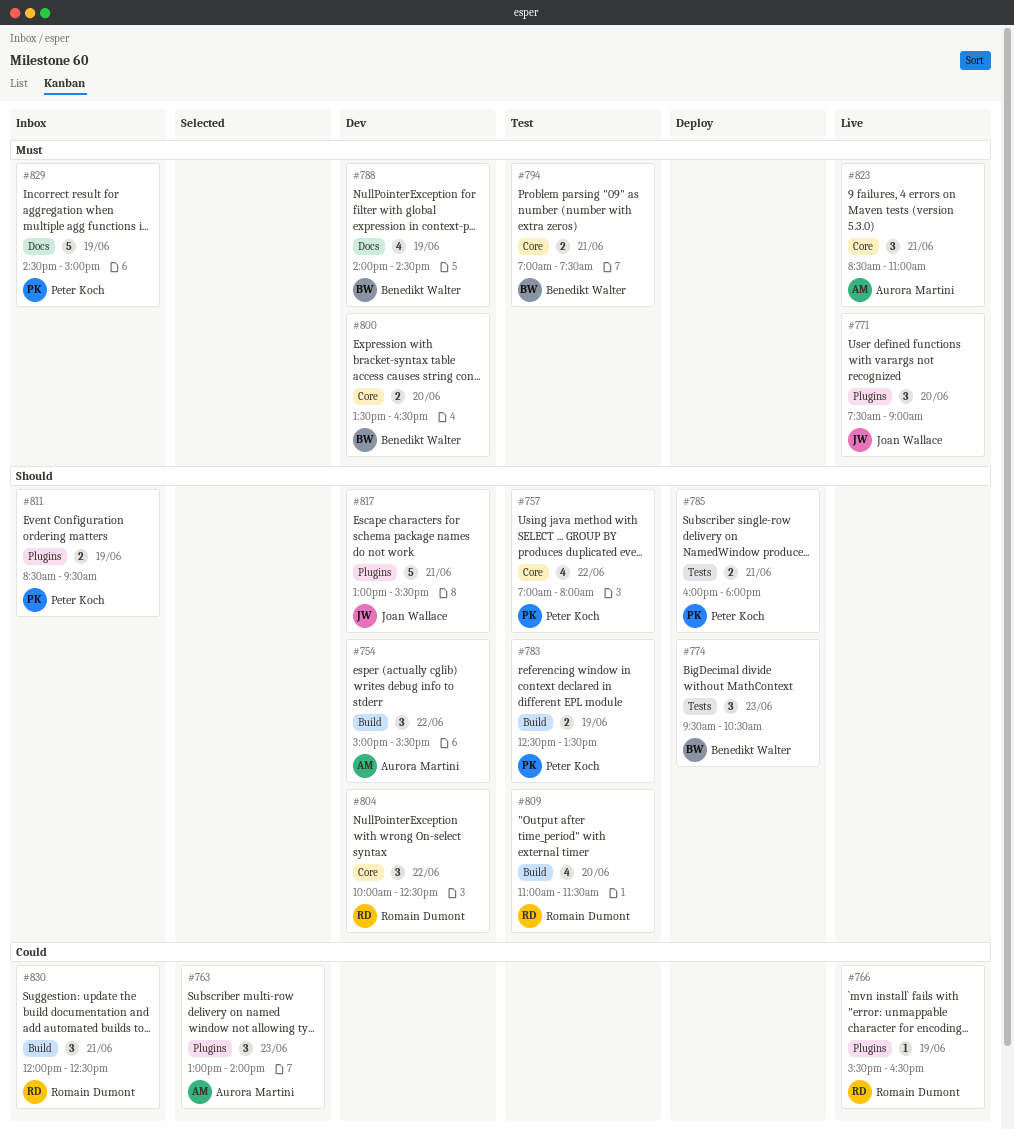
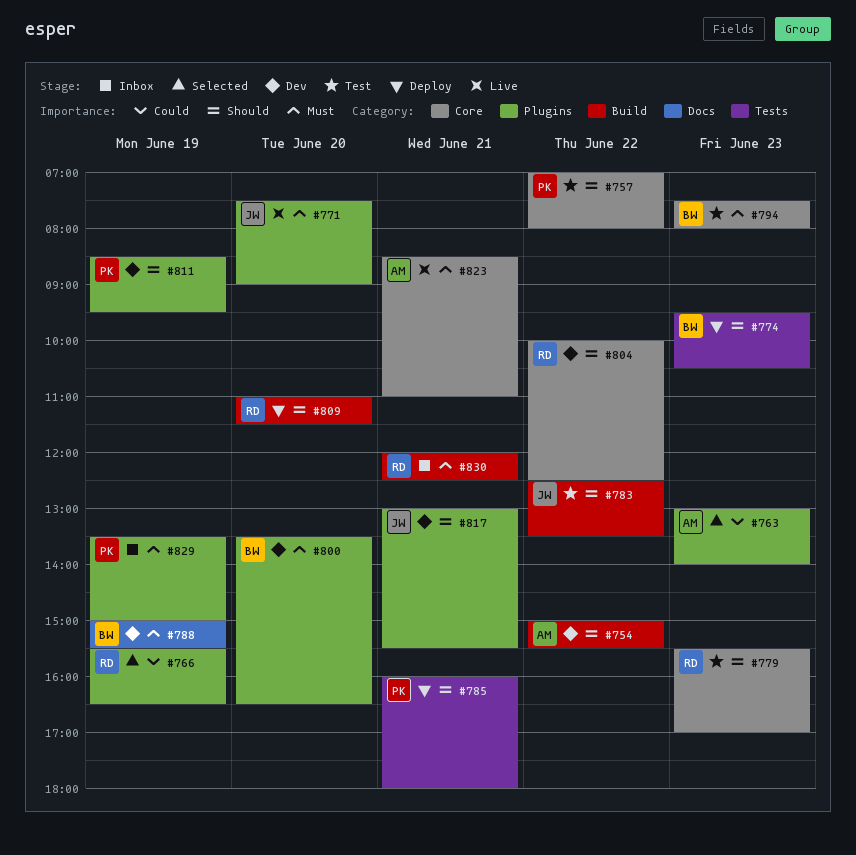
#766, status: Live -> Selected
#779: none -> present
#783, owner: Peter Koch -> Joan Wallace
#783, day: Jun 19 -> Jun 22
#788, begins: 14:00 -> 15:00
#788, ends: 14:30 -> 15:30
#794, day: Jun 21 -> Jun 23
#794, begins: 07:00 -> 07:30
#794, ends: 07:30 -> 08:00
#800, label: Core -> Plugins
#809, status: Test -> Deploy
#811, status: Inbox -> Dev
#829, label: Docs -> Plugins
#829, begins: 14:30 -> 13:30
#830, priority: Could -> Must

